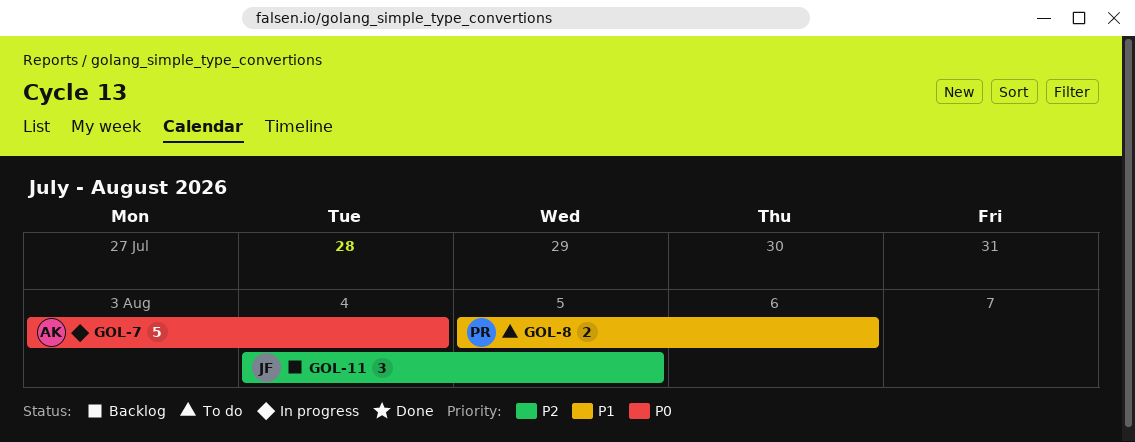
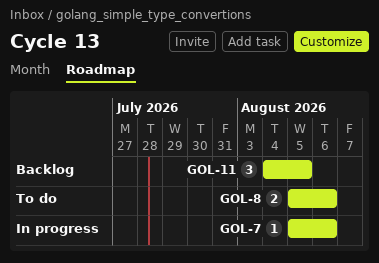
GOL-7, estimate: 5 -> 1
GOL-7, start: Aug 3 -> Aug 5
GOL-7, due: Aug 4 -> Aug 6

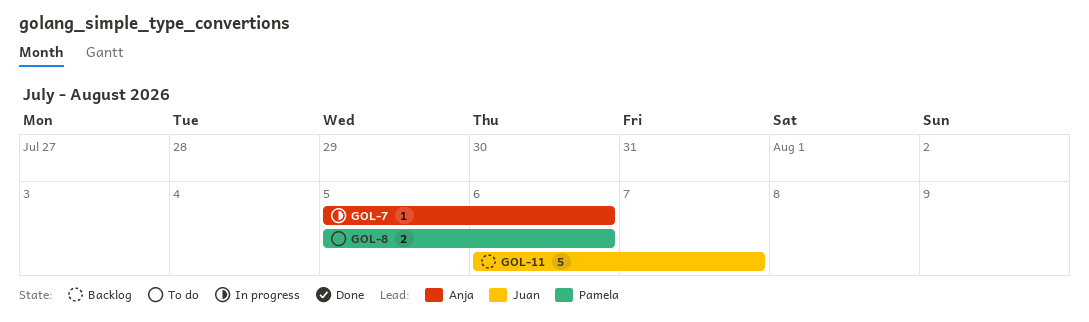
GOL-11, estimate: 3 -> 5
GOL-11, start: Aug 4 -> Aug 6
GOL-11, due: Aug 5 -> Aug 7

